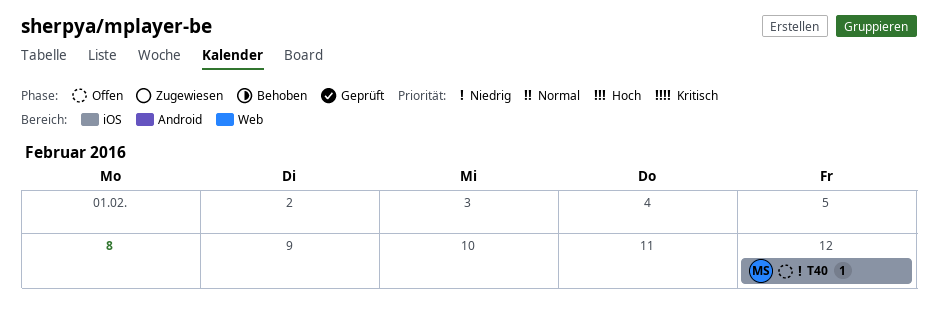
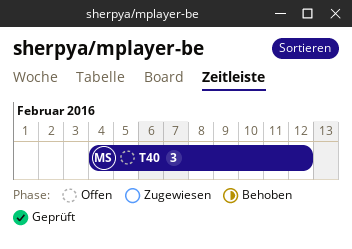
T40, estimate: 1 -> 3
T40, start: Feb 12 -> Feb 4

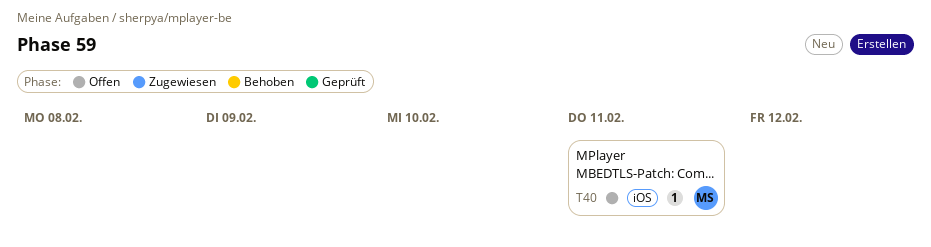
T40, estimate: 3 -> 1
T40, due: Feb 12 -> Feb 11

